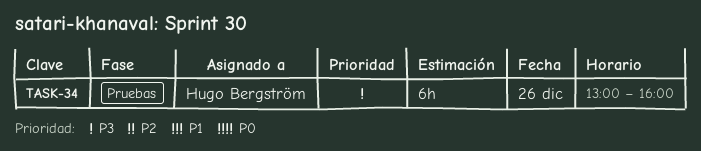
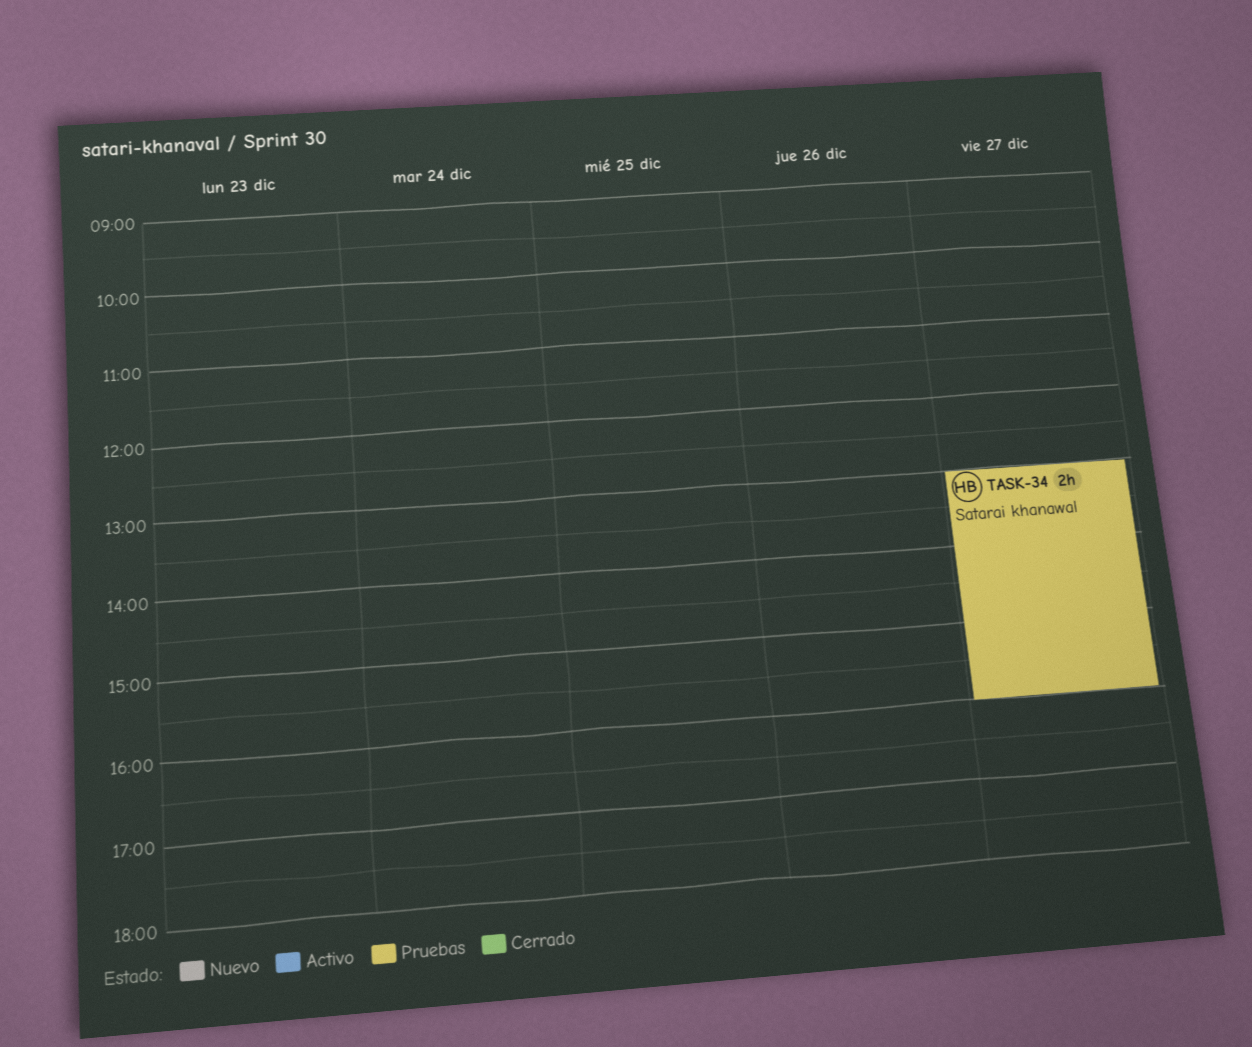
TASK-34, estimate: 6h -> 2h
TASK-34, day: Dec 26 -> Dec 27

